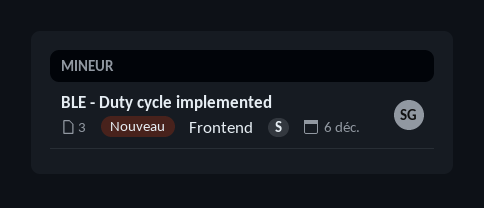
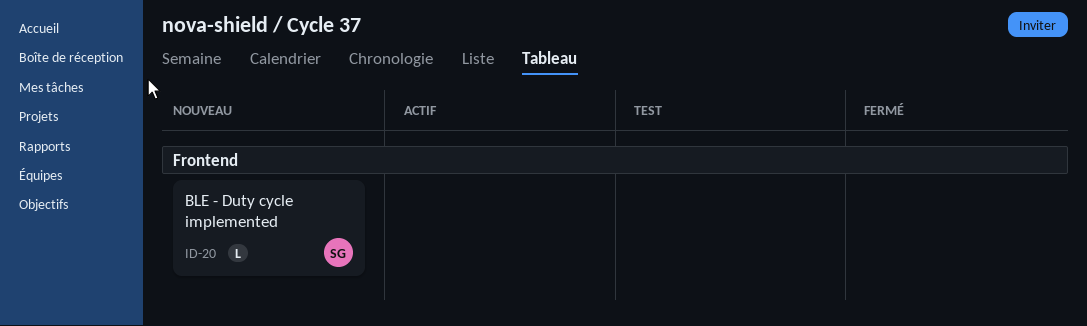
BLE - Duty cycle implemented, estimate: S -> L

